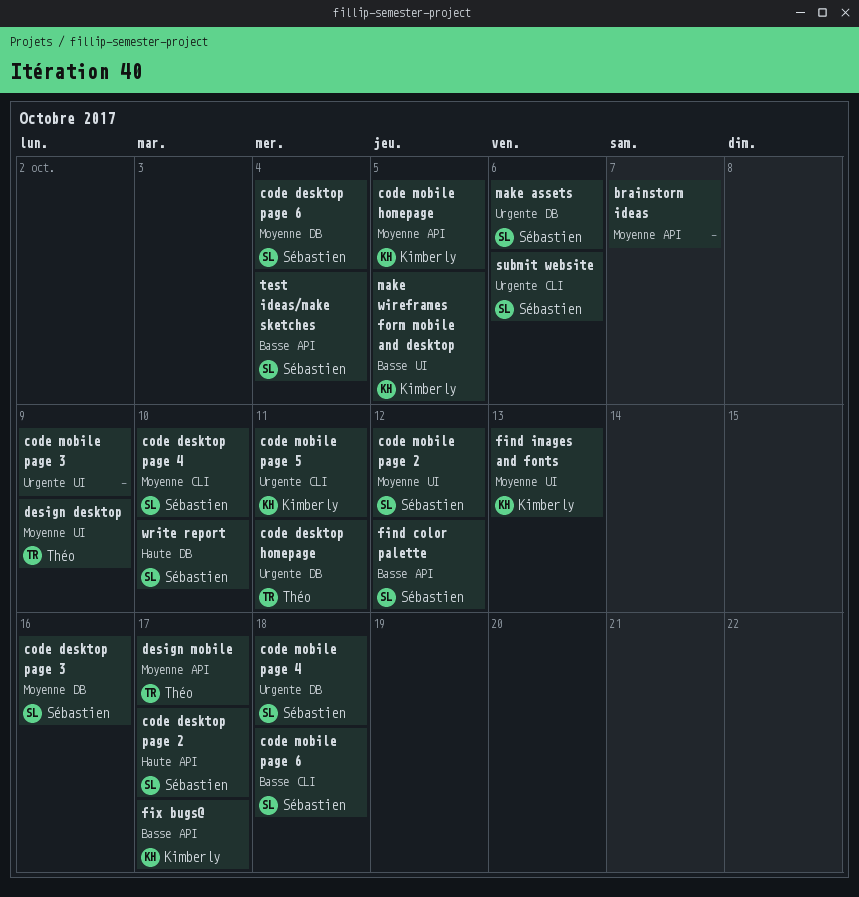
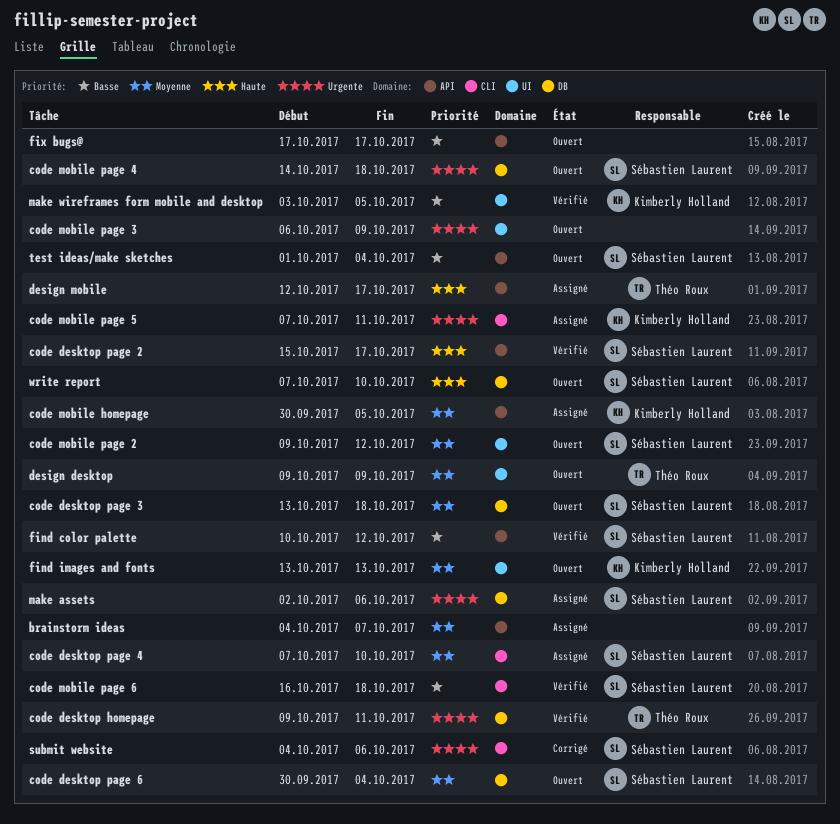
code desktop page 3, due: Oct 16 -> Oct 18
design mobile, priority: Moyenne -> Haute
fix bugs@, owner: Kimberly Holland -> none

